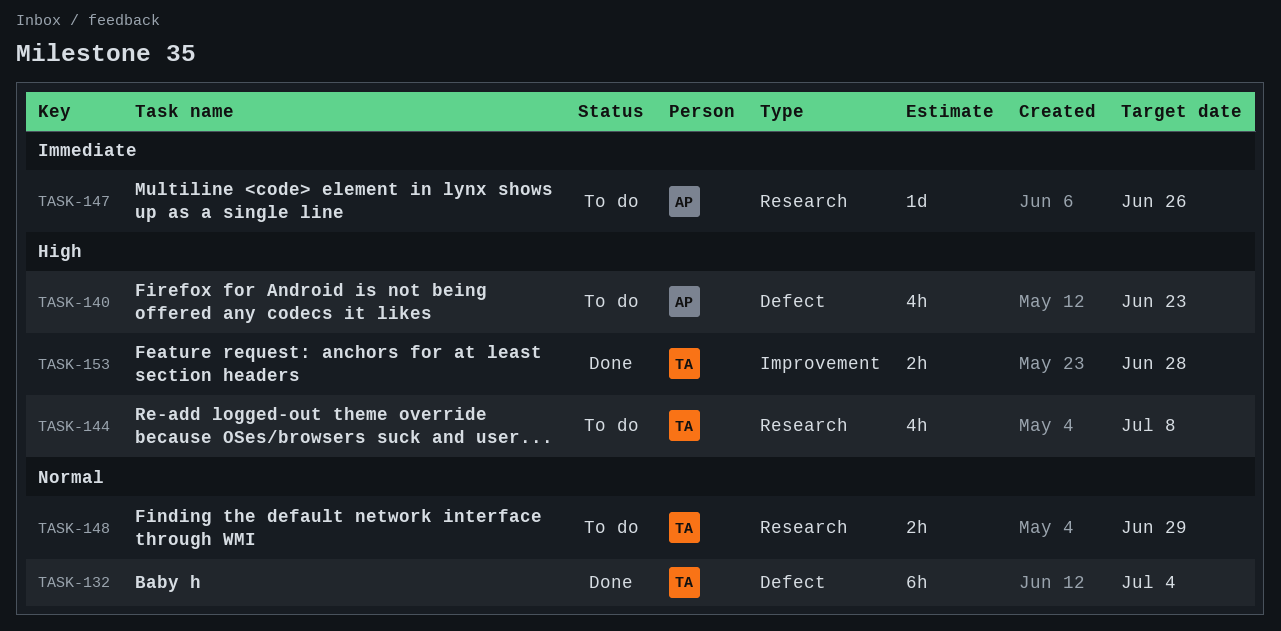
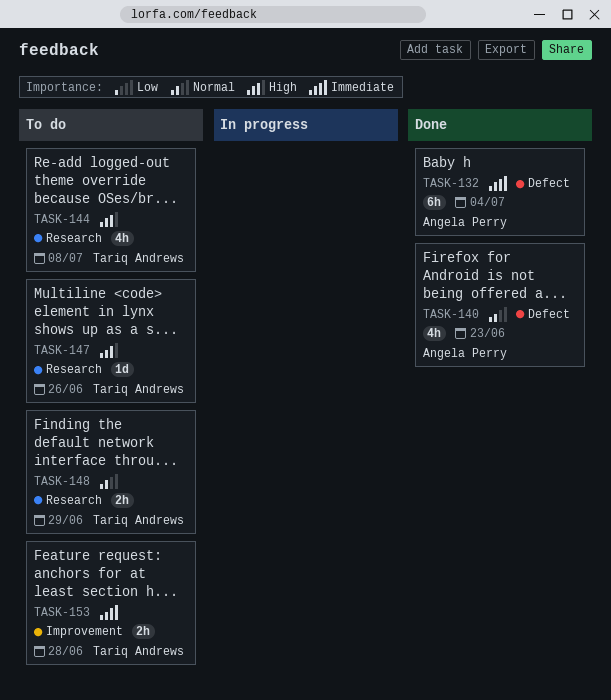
TASK-132, owner: Tariq Andrews -> Angela Perry
TASK-132, priority: Normal -> Immediate
TASK-140, status: To do -> Done
TASK-140, priority: High -> Normal
TASK-147, owner: Angela Perry -> Tariq Andrews
TASK-147, priority: Immediate -> High
TASK-153, status: Done -> To do
TASK-153, priority: High -> Immediate

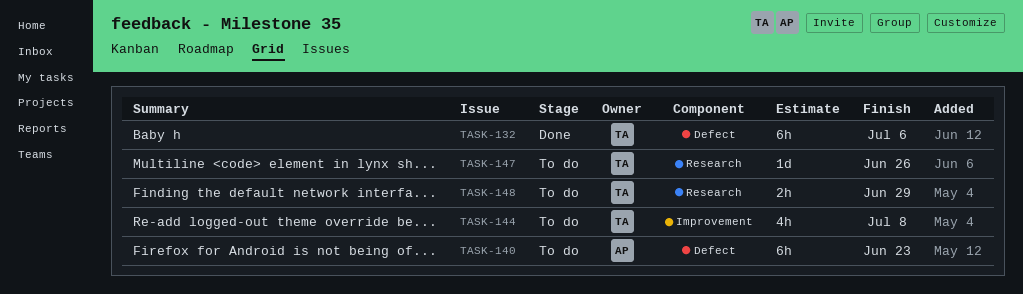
TASK-132, owner: Angela Perry -> Tariq Andrews
TASK-132, due: Jul 4 -> Jul 6
TASK-140, status: Done -> To do
TASK-140, estimate: 4h -> 6h
TASK-144, label: Research -> Improvement
TASK-153: present -> none

